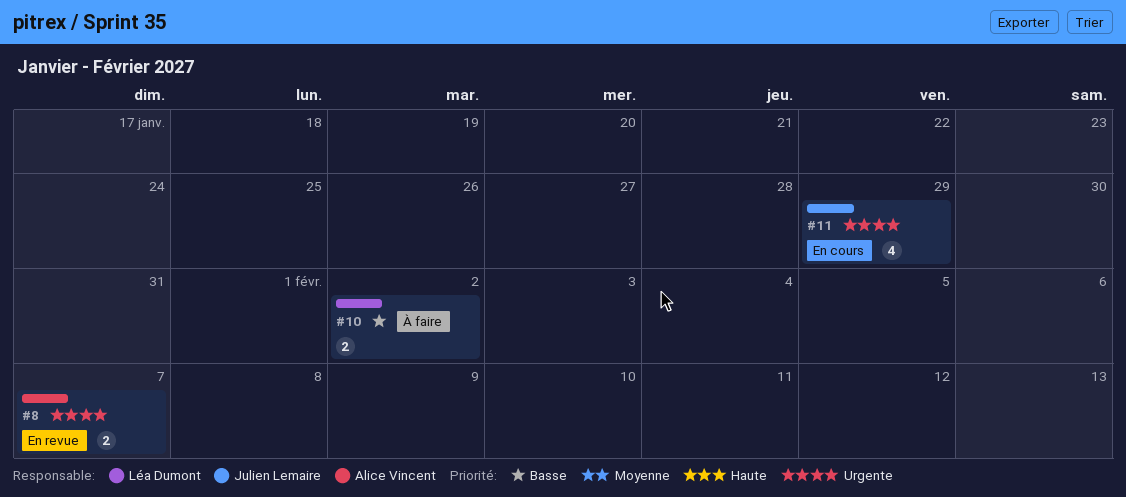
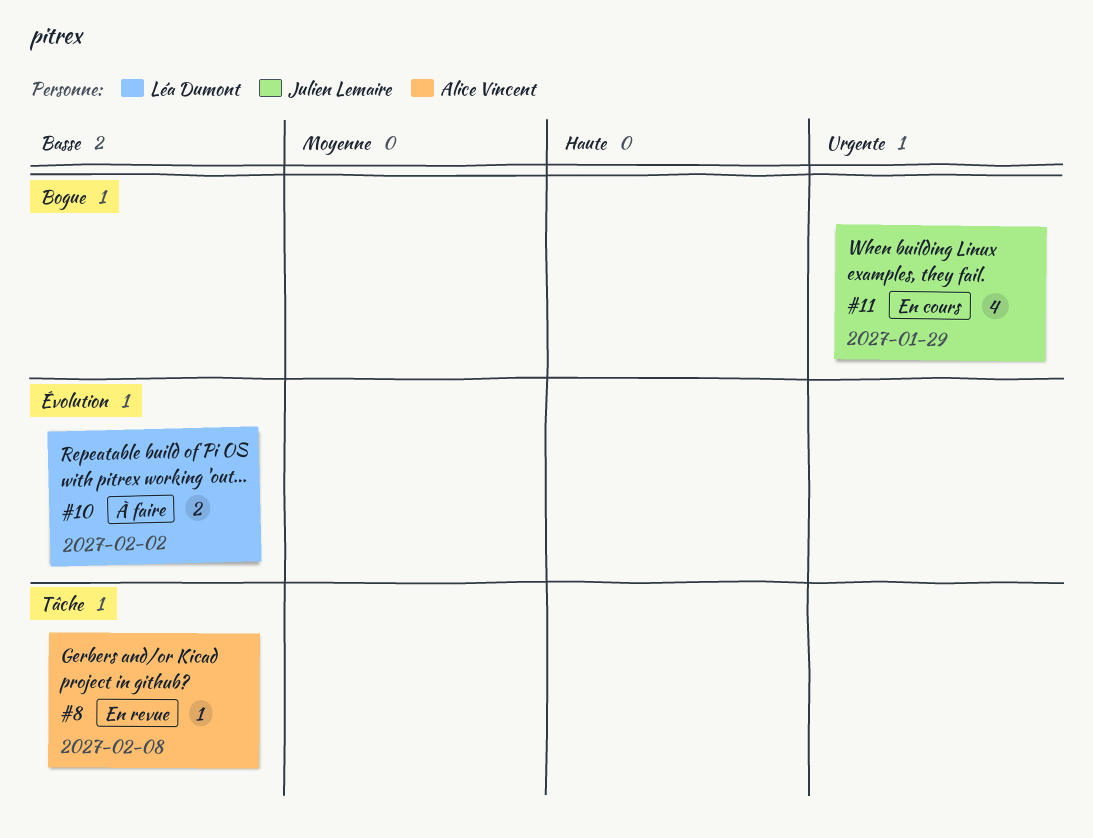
#8, priority: Urgente -> Basse
#8, estimate: 2 -> 1
#8, due: Feb 7 -> Feb 8

